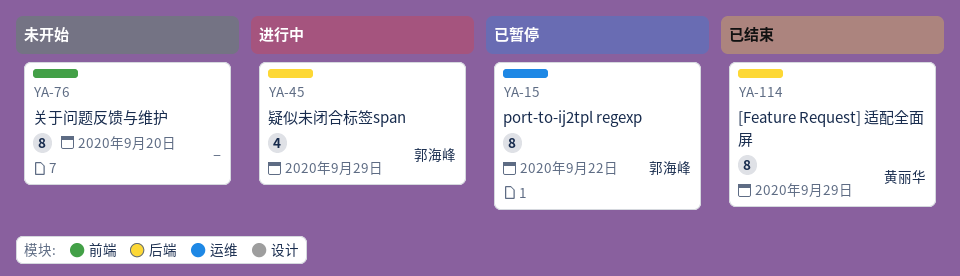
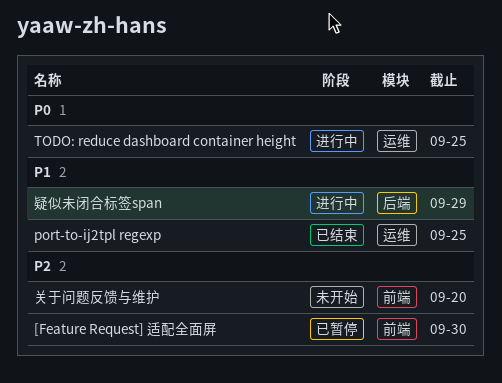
[Feature Request] 适配全面屏, status: 已结束 -> 已暂停
[Feature Request] 适配全面屏, label: 后端 -> 前端
[Feature Request] 适配全面屏, due: Sep 29 -> Sep 30
port-to-ij2tpl regexp, status: 已暂停 -> 已结束
port-to-ij2tpl regexp, due: Sep 22 -> Sep 25
TODO: reduce dashboard container height: none -> present

